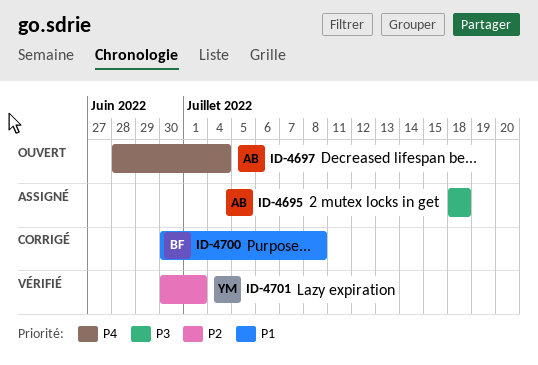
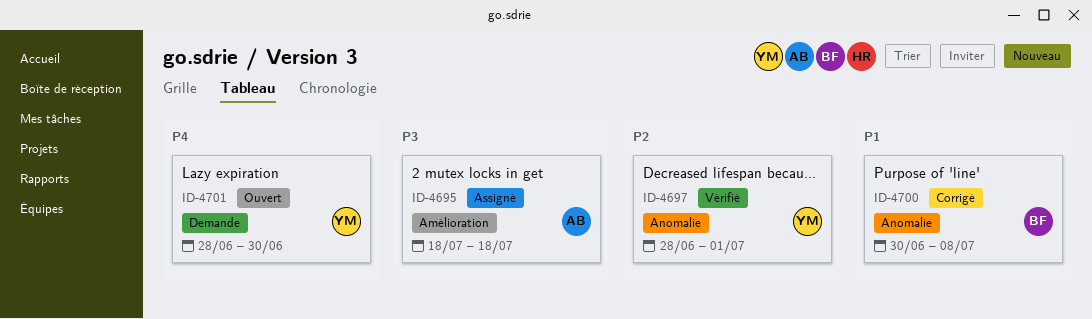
ID-4697, status: Ouvert -> Vérifié
ID-4697, owner: AB -> YM
ID-4697, priority: P4 -> P2
ID-4697, due: Jul 4 -> Jul 1
ID-4701, status: Vérifié -> Ouvert
ID-4701, priority: P2 -> P4
ID-4701, start: Jun 30 -> Jun 28
ID-4701, due: Jul 1 -> Jun 30

